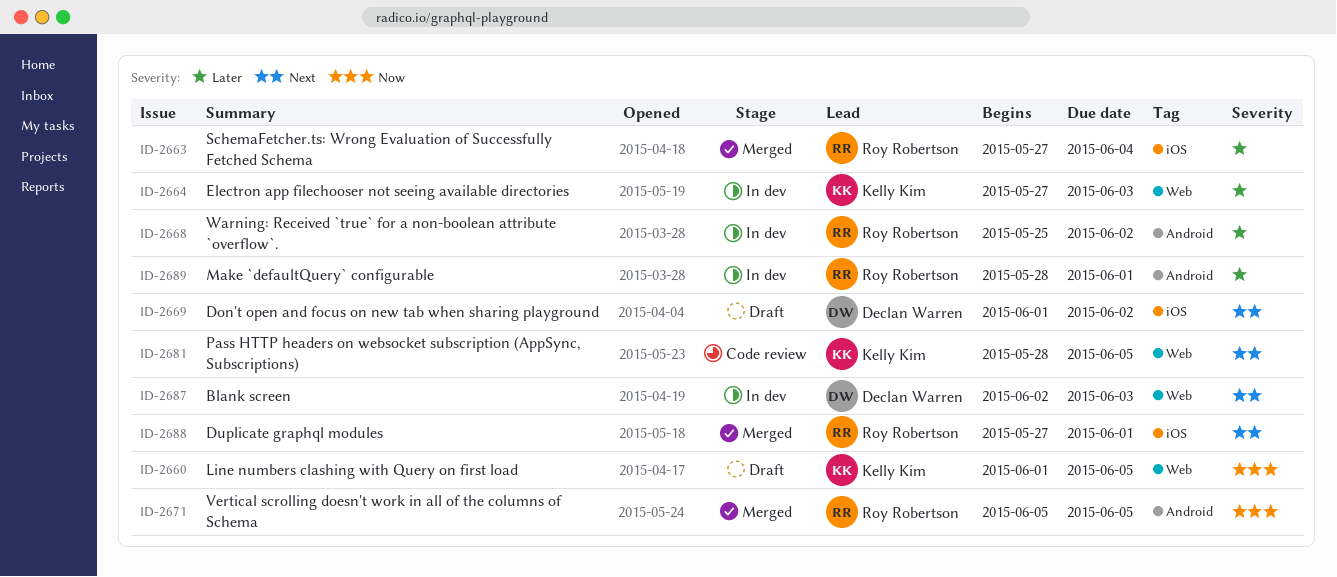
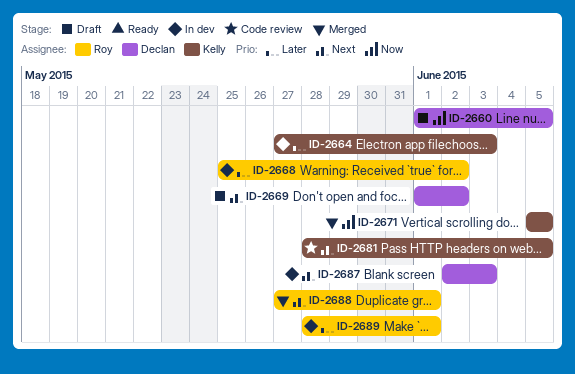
ID-2660, owner: Kelly Kim -> Declan Warren
ID-2663: present -> none
ID-2671, owner: Roy Robertson -> Kelly Kim

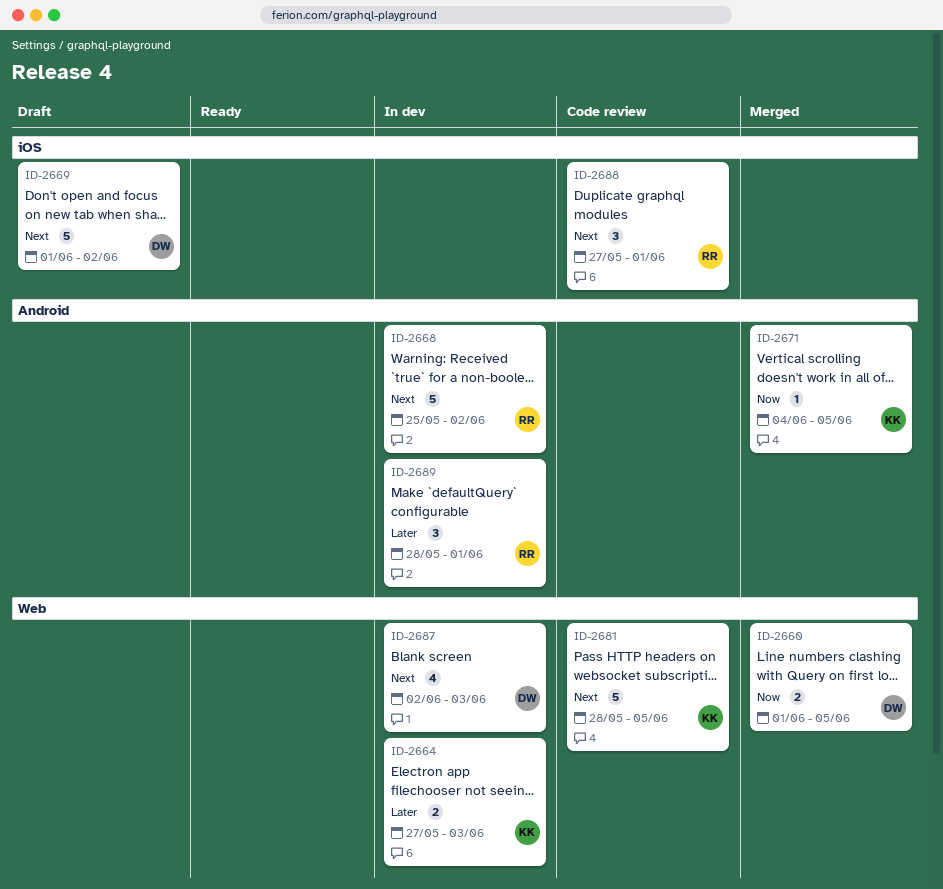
ID-2660, status: Draft -> Merged
ID-2668, priority: Later -> Next
ID-2671, start: Jun 5 -> Jun 4
ID-2688, status: Merged -> Code review

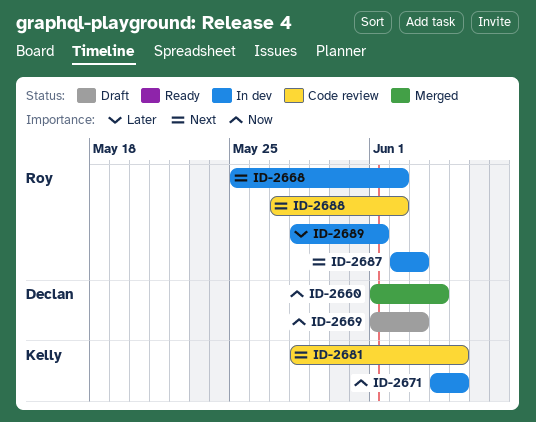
ID-2660, due: Jun 5 -> Jun 4
ID-2664: present -> none
ID-2669, priority: Next -> Now
ID-2669, due: Jun 2 -> Jun 3
ID-2671, status: Merged -> In dev
ID-2687, owner: Declan -> Roy
ID-2688, due: Jun 1 -> Jun 2

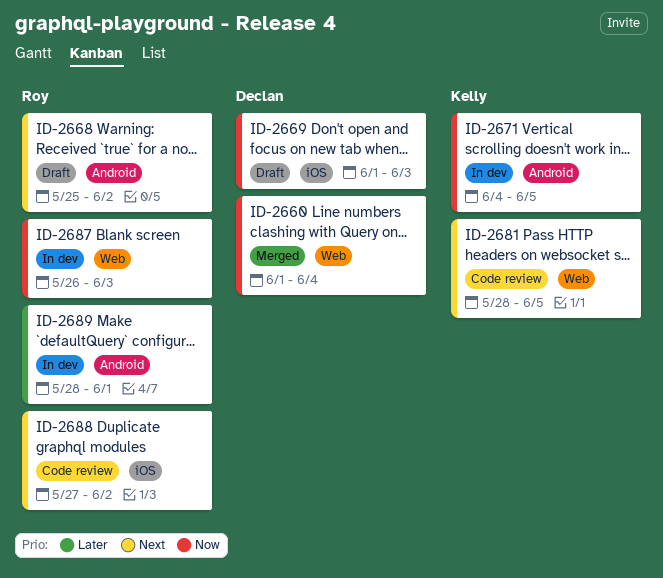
ID-2668, status: In dev -> Draft
ID-2687, priority: Next -> Now
ID-2687, start: Jun 2 -> May 26

